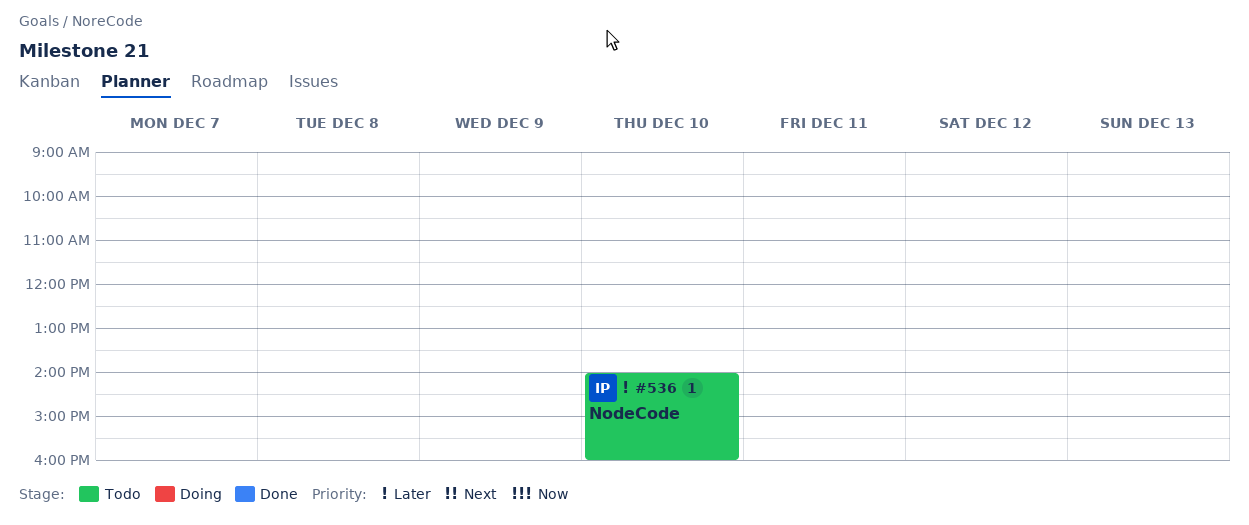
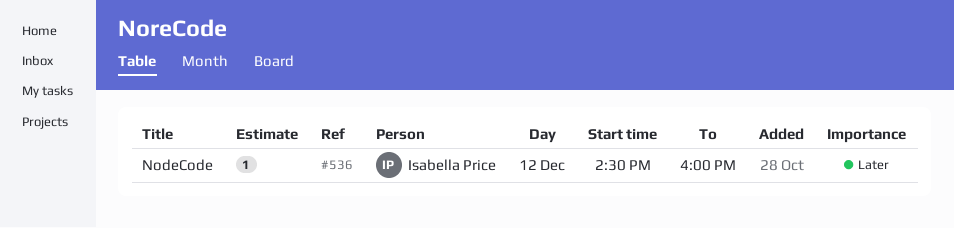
#536, day: Dec 10 -> Dec 12
#536, begins: 14:00 -> 14:30

